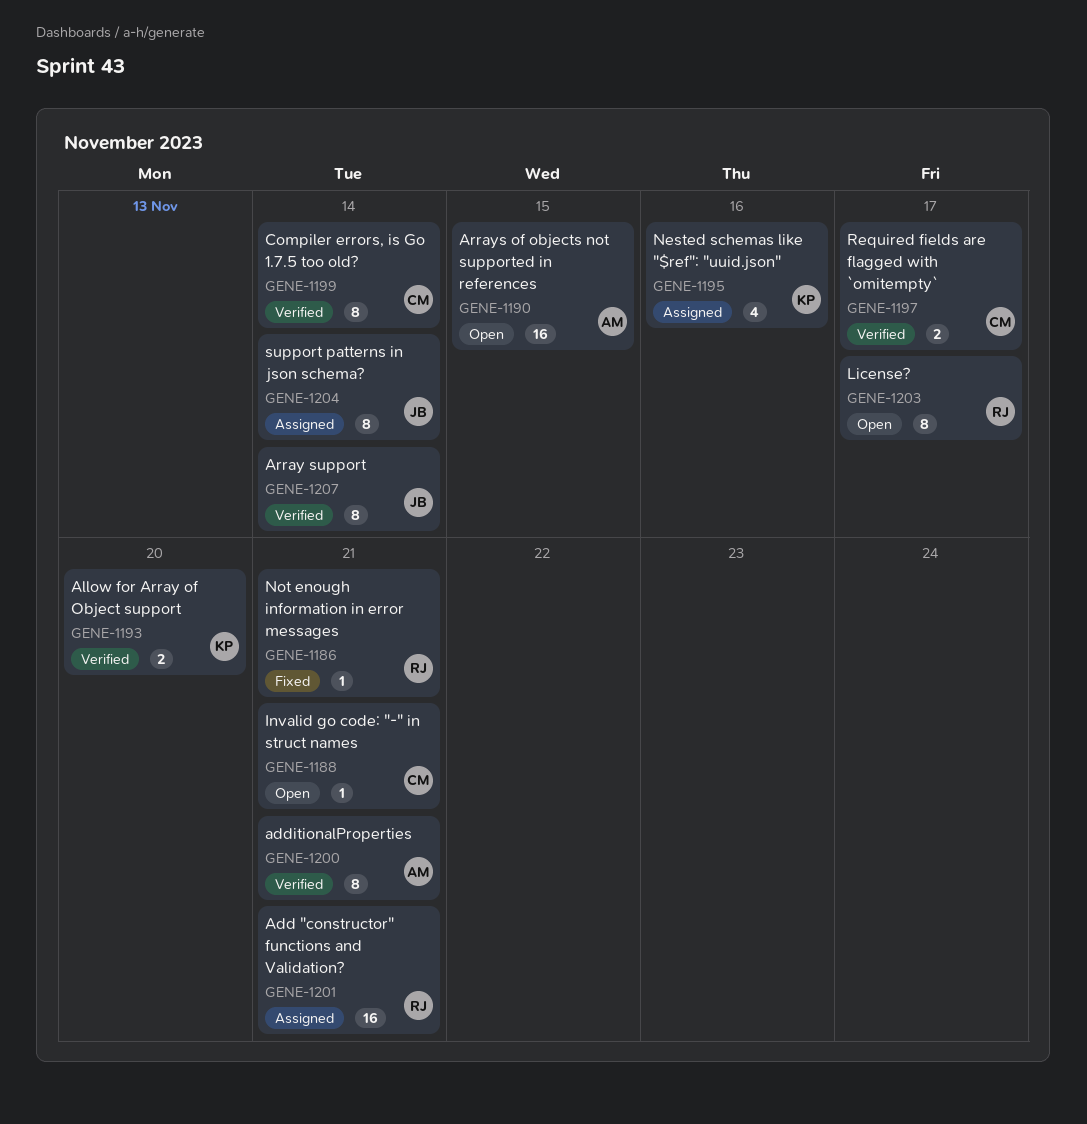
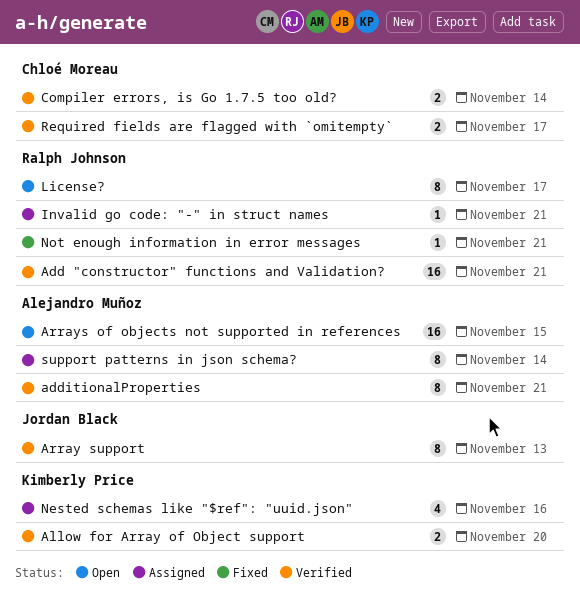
Add "constructor" functions and Validation?, status: Assigned -> Verified
Array support, due: Nov 14 -> Nov 13
Compiler errors, is Go 1.7.5 too old?, estimate: 8 -> 2
Invalid go code: "-" in struct names, status: Open -> Assigned
Invalid go code: "-" in struct names, owner: Chloé Moreau -> Ralph Johnson
support patterns in json schema?, owner: Jordan Black -> Alejandro Muñoz

